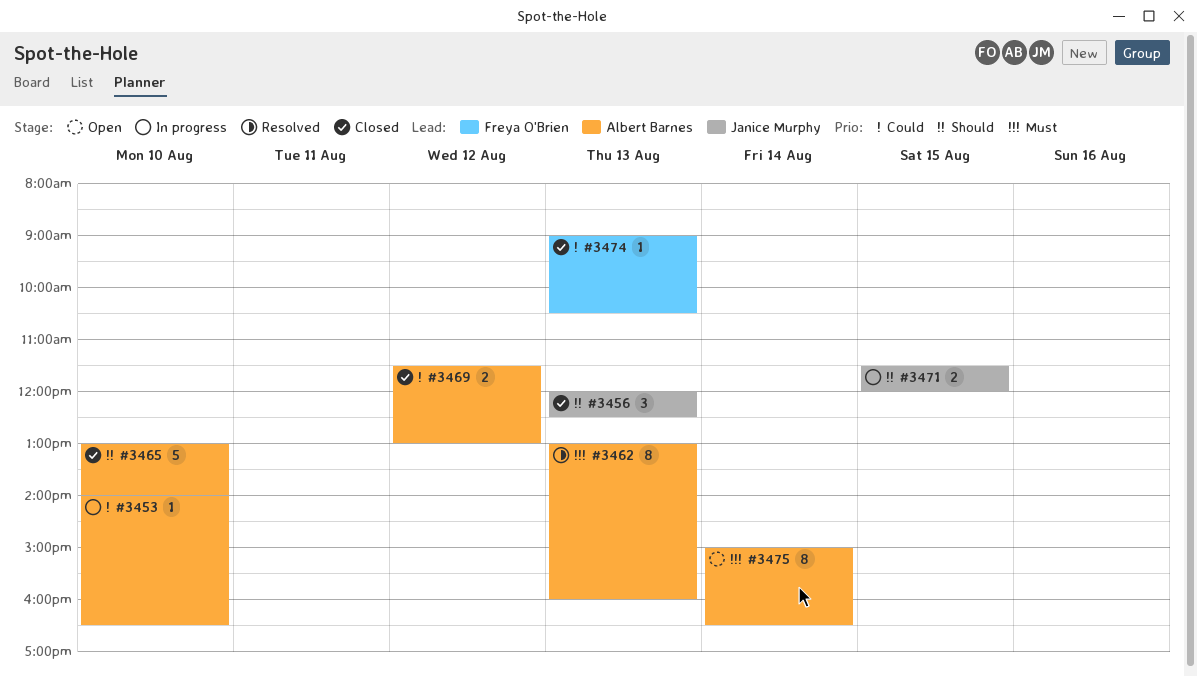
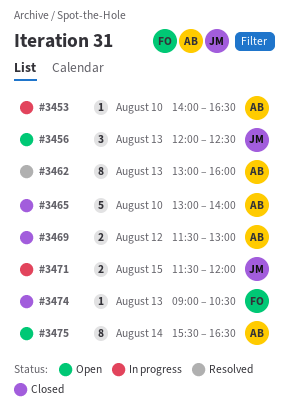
#3456, status: Closed -> Open
#3475, begins: 15:00 -> 15:30

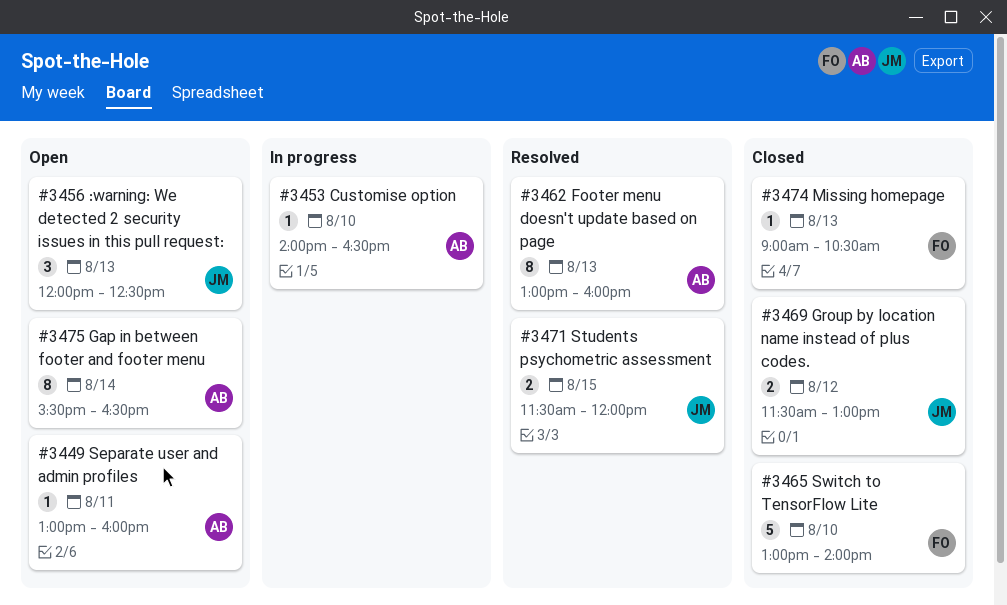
#3449: none -> present
#3465, owner: AB -> FO
#3469, owner: AB -> JM
#3471, status: In progress -> Resolved

